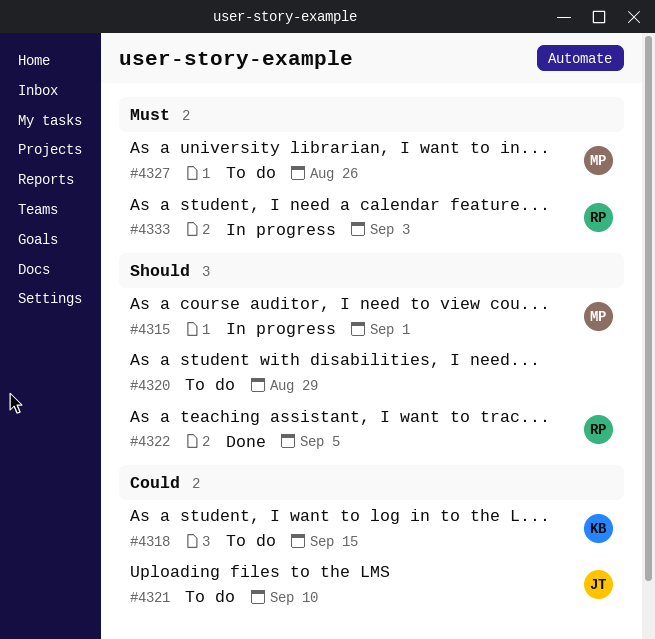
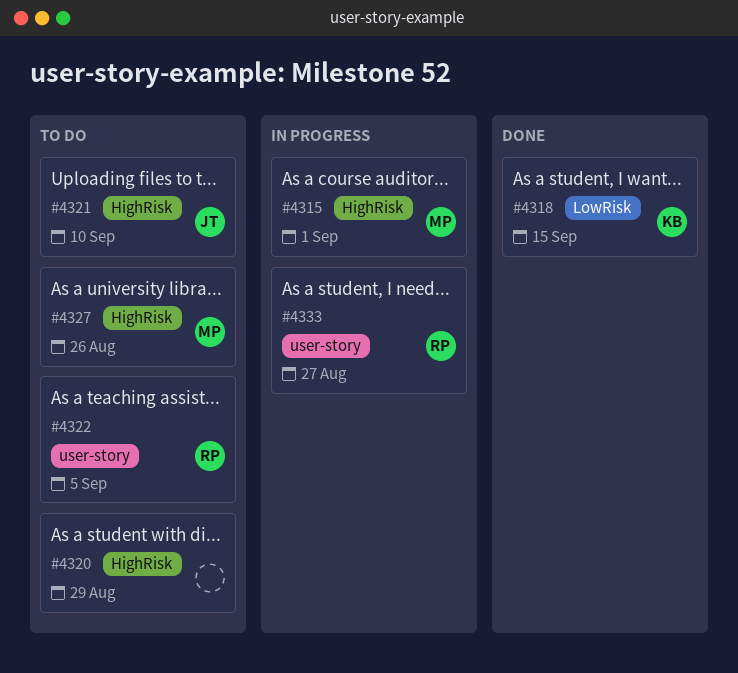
#4318, status: To do -> Done
#4322, status: Done -> To do
#4333, due: Sep 3 -> Aug 27

